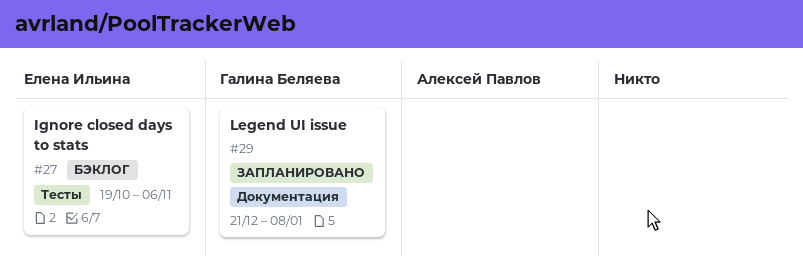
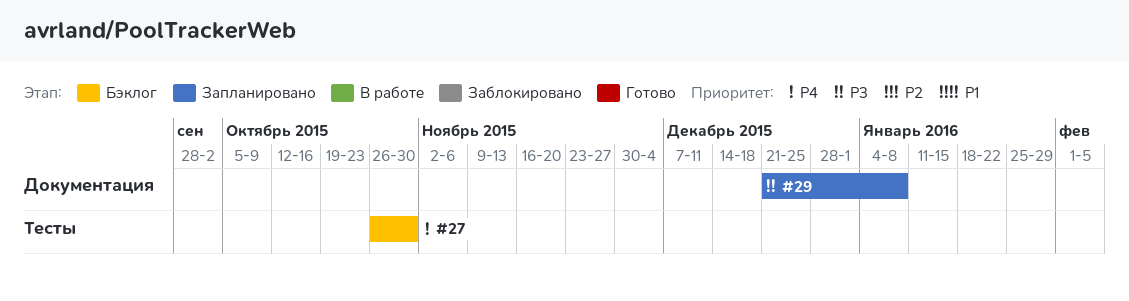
#27, start: Oct 19 -> Oct 26
#27, due: Nov 6 -> Oct 30

